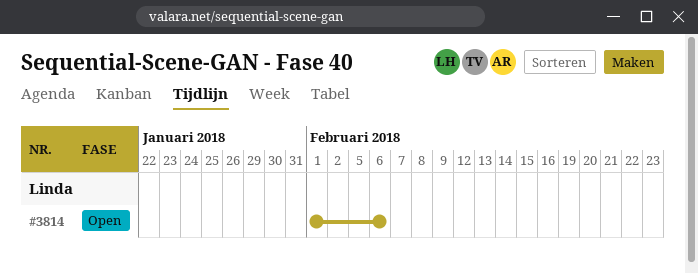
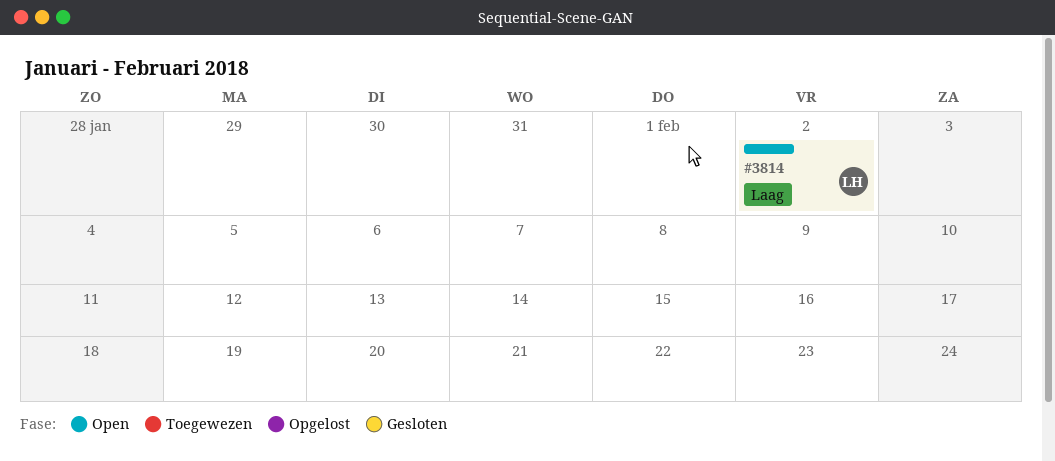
#3814, due: Feb 6 -> Feb 2

